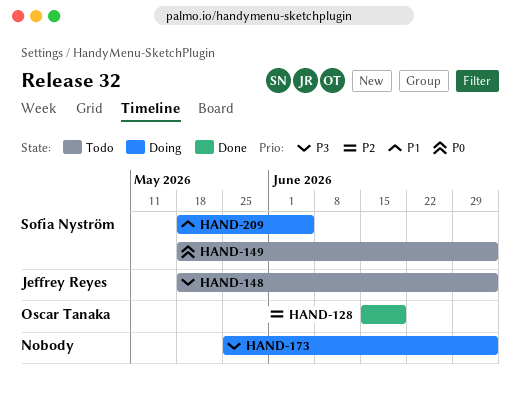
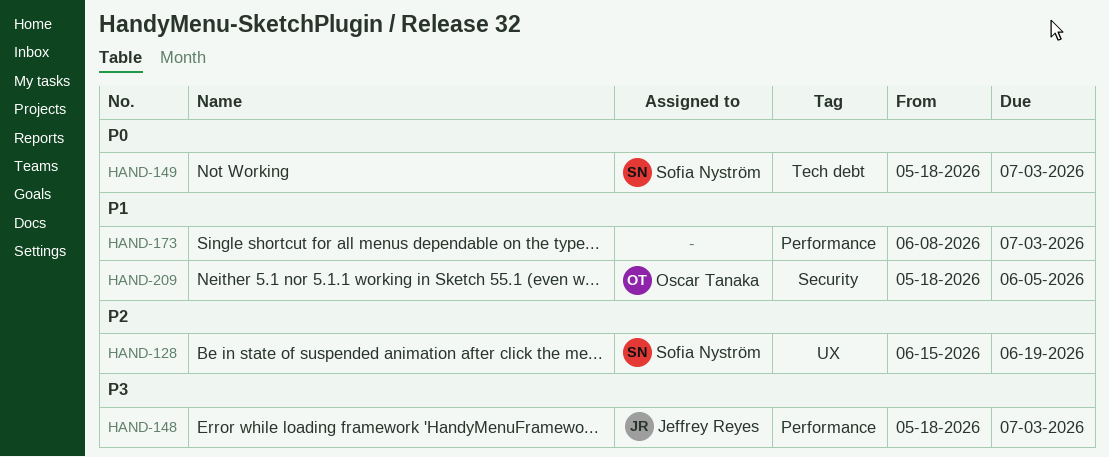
HAND-128, owner: Oscar Tanaka -> Sofia Nyström
HAND-173, priority: P3 -> P1
HAND-173, start: May 25 -> Jun 8
HAND-209, owner: Sofia Nyström -> Oscar Tanaka

